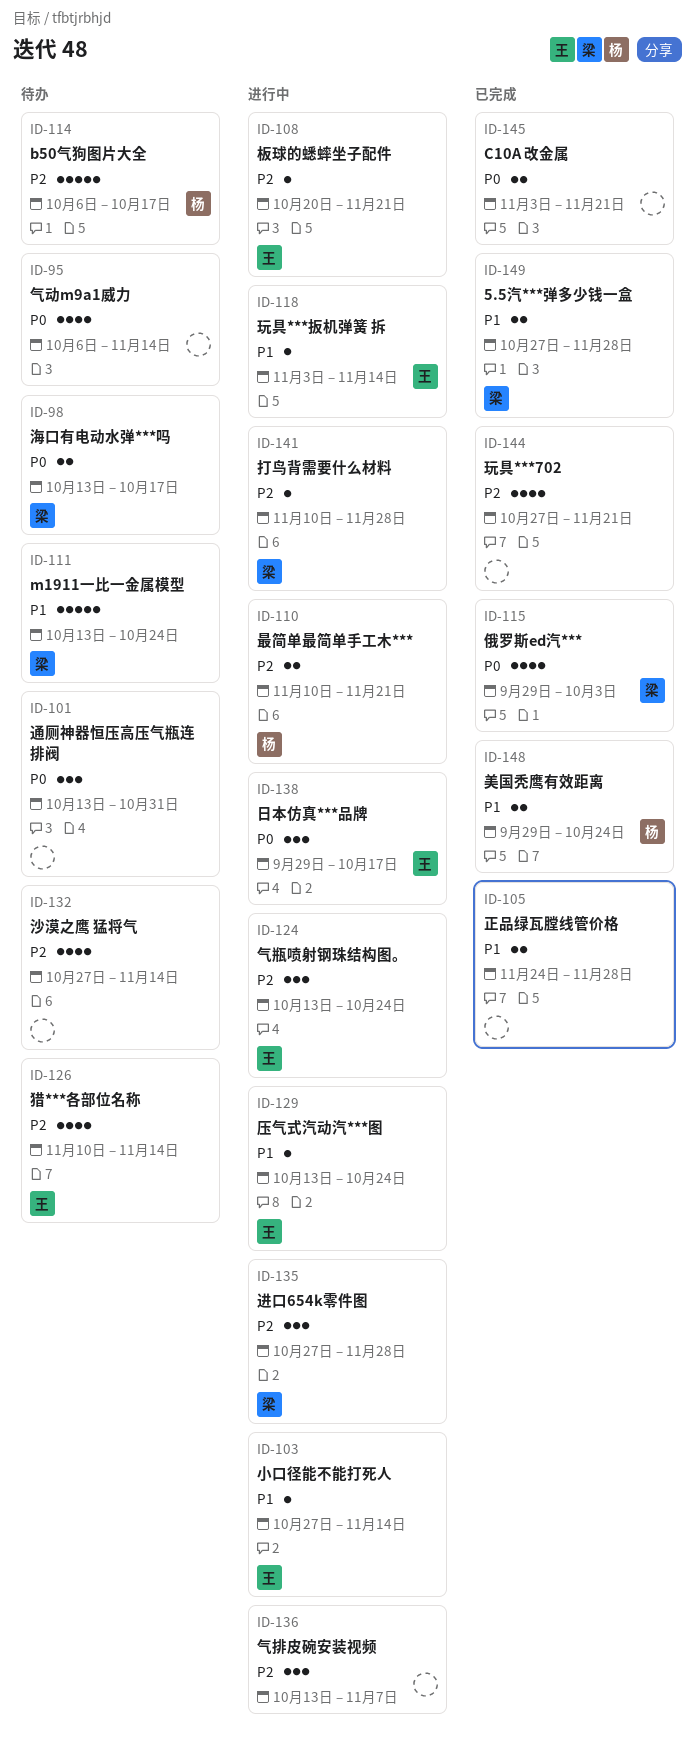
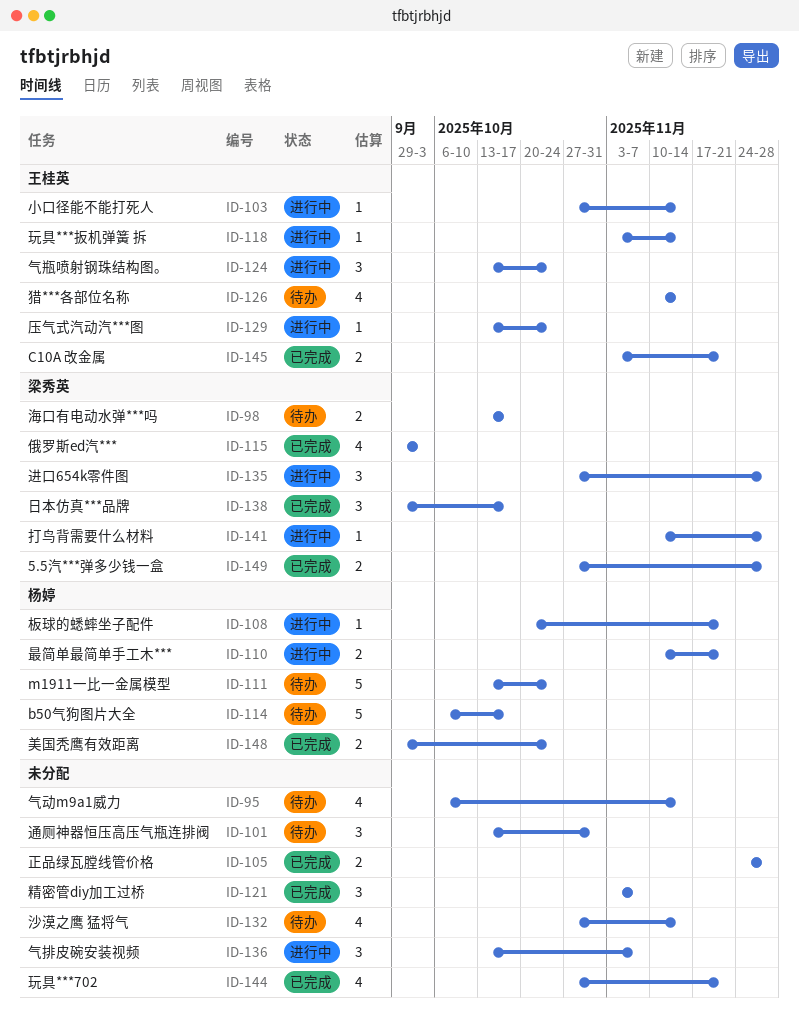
ID-108, owner: 王桂英 -> 杨婷
ID-111, owner: 梁秀英 -> 杨婷
ID-121: none -> present
ID-138, status: 进行中 -> 已完成
ID-138, owner: 王桂英 -> 梁秀英
ID-145, owner: none -> 王桂英

